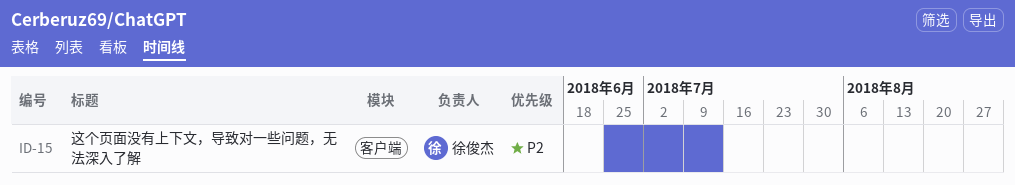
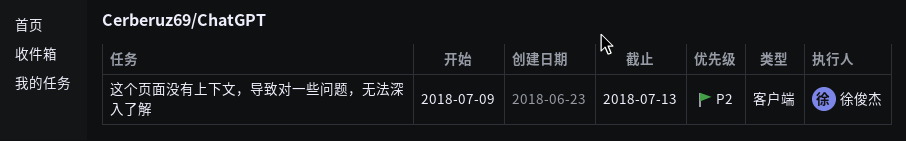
这个页面没有上下文，导致对一些问题，无法深入了解, start: Jun 25 -> Jul 9

